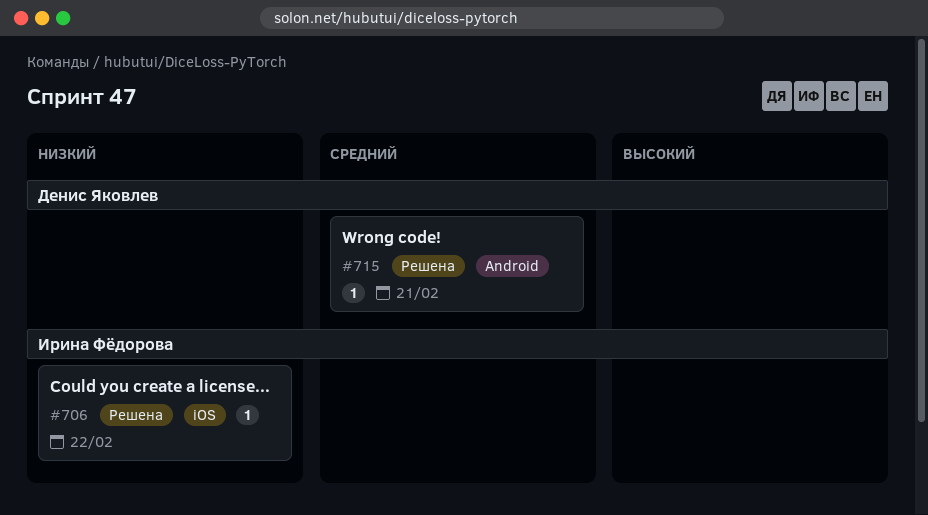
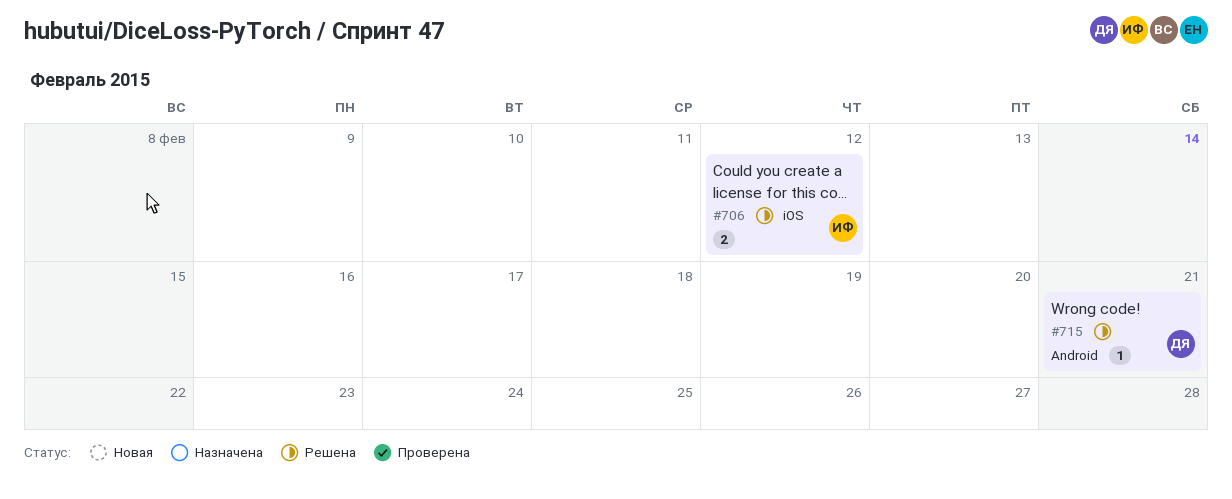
#706, estimate: 1 -> 2
#706, due: Feb 22 -> Feb 12

